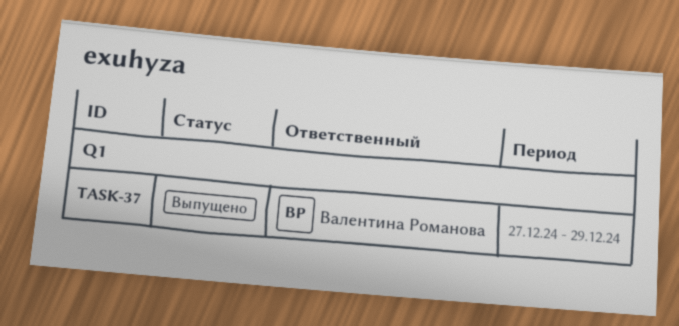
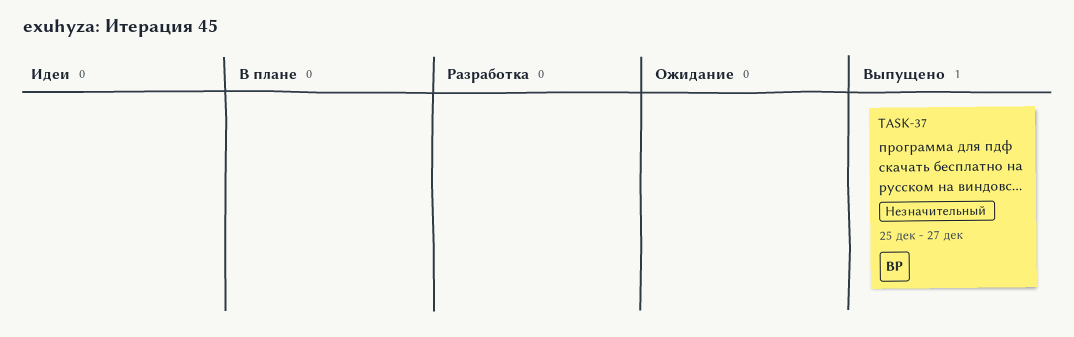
TASK-37, start: Dec 27 -> Dec 25
TASK-37, due: Dec 29 -> Dec 27

